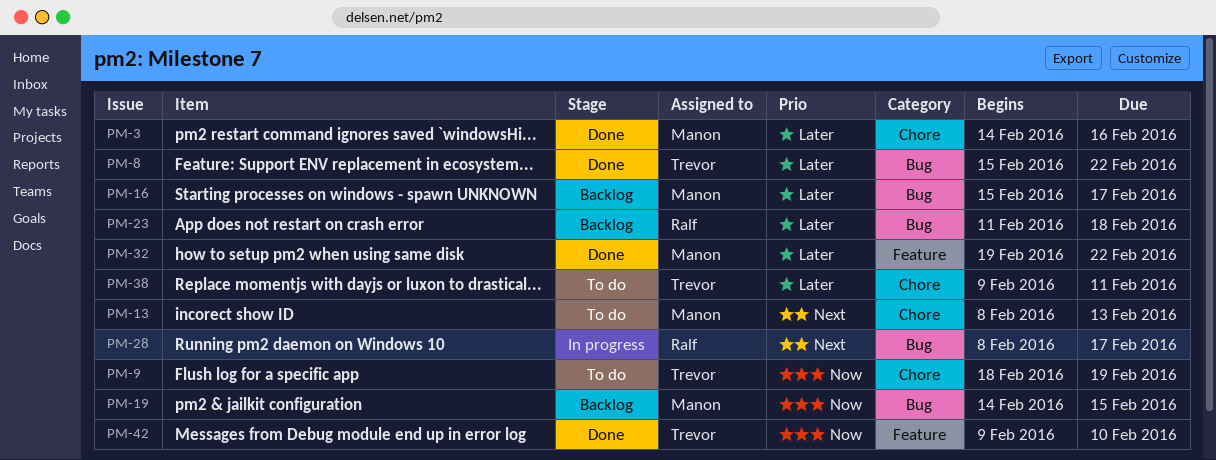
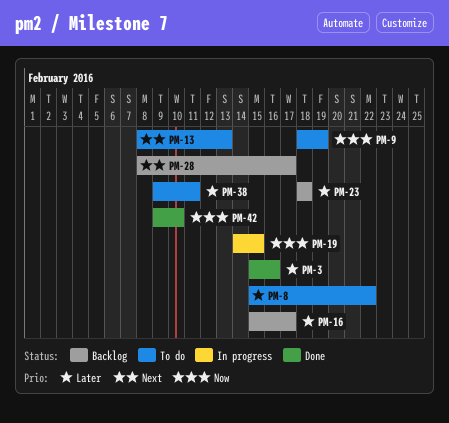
PM-3, start: Feb 14 -> Feb 15
PM-8, status: Done -> To do
PM-19, status: Backlog -> In progress
PM-23, start: Feb 11 -> Feb 18
PM-28, status: In progress -> Backlog
PM-32: present -> none

